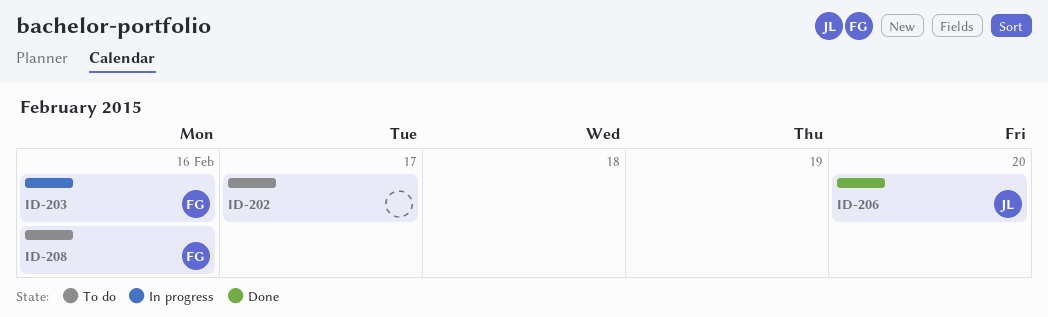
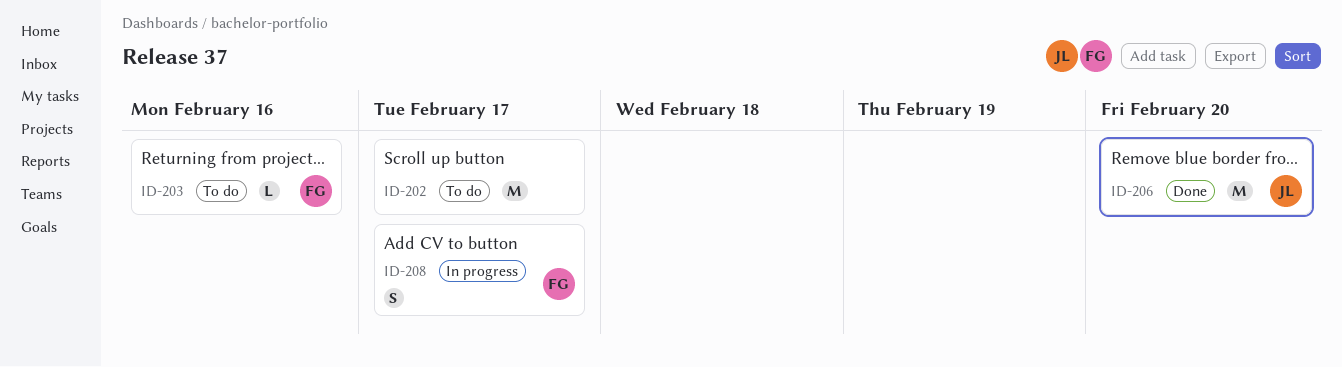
ID-203, status: In progress -> To do
ID-208, status: To do -> In progress
ID-208, due: Feb 16 -> Feb 17

